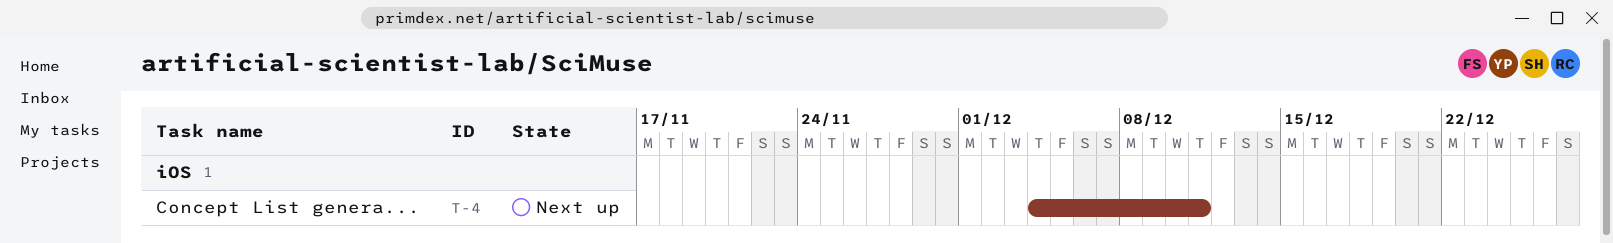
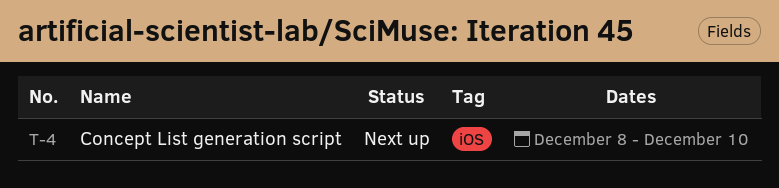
T-4, start: Dec 4 -> Dec 8
T-4, due: Dec 11 -> Dec 10

